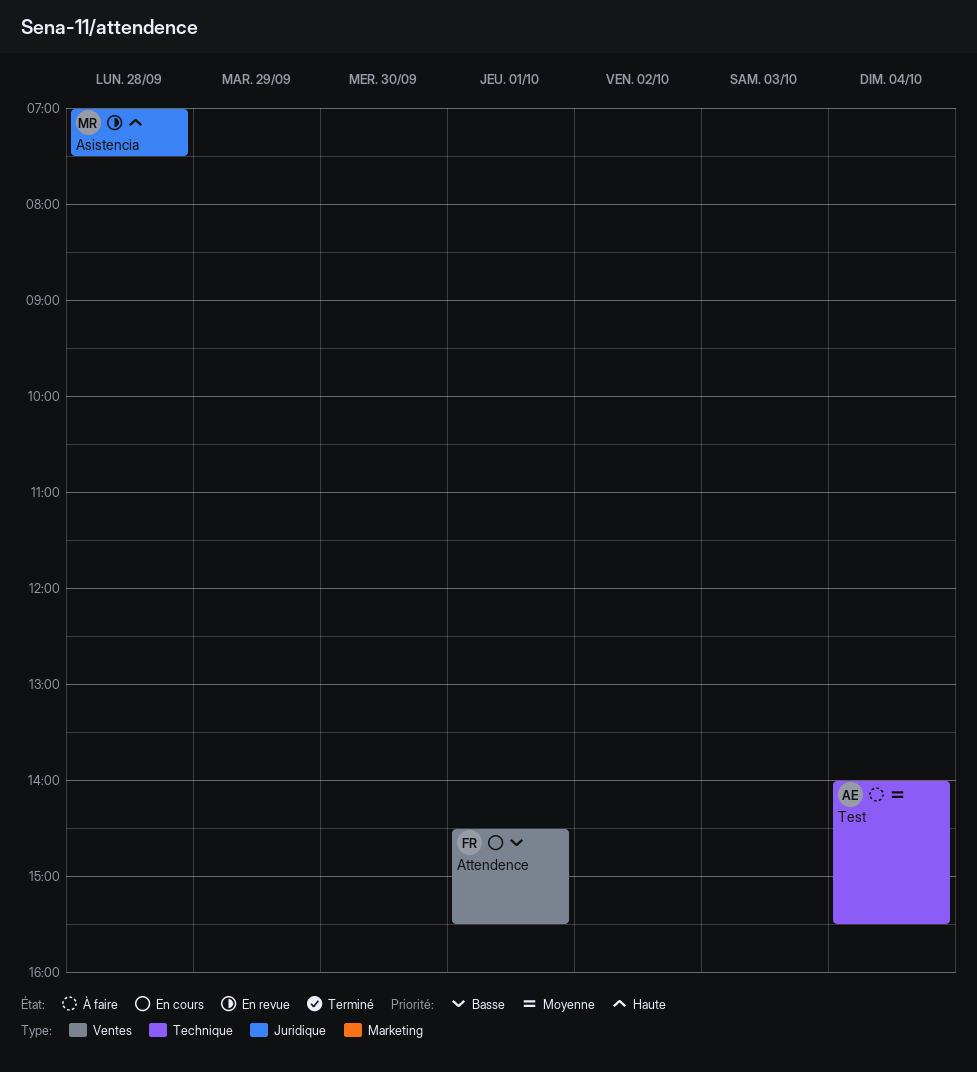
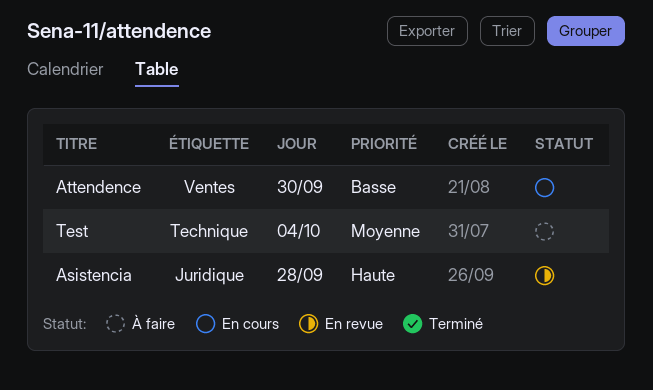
Attendence, day: Oct 1 -> Sep 30

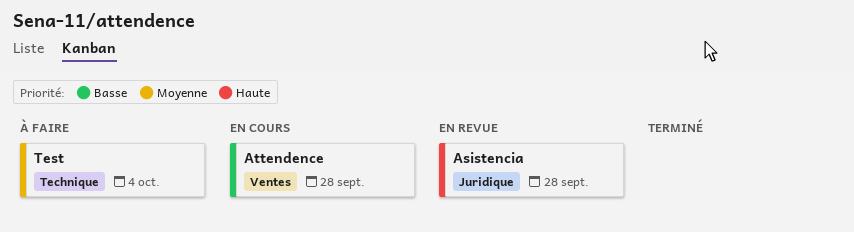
Attendence, day: Sep 30 -> Sep 28

